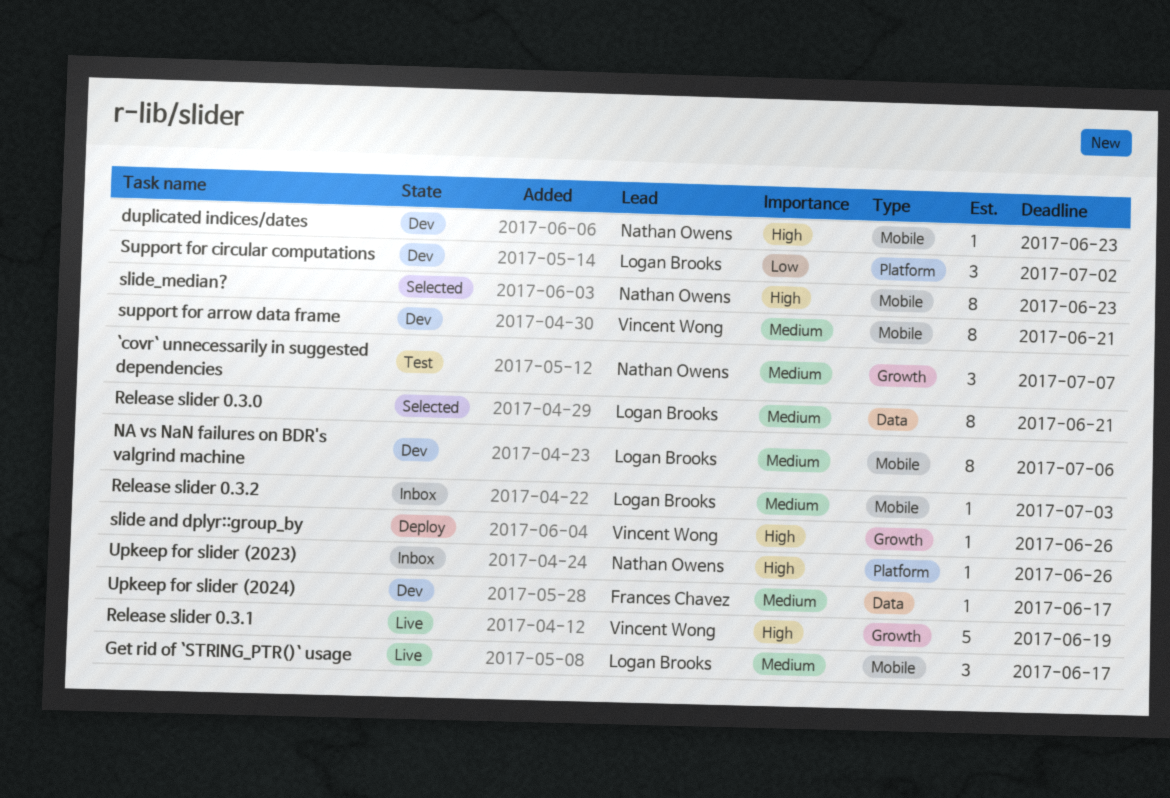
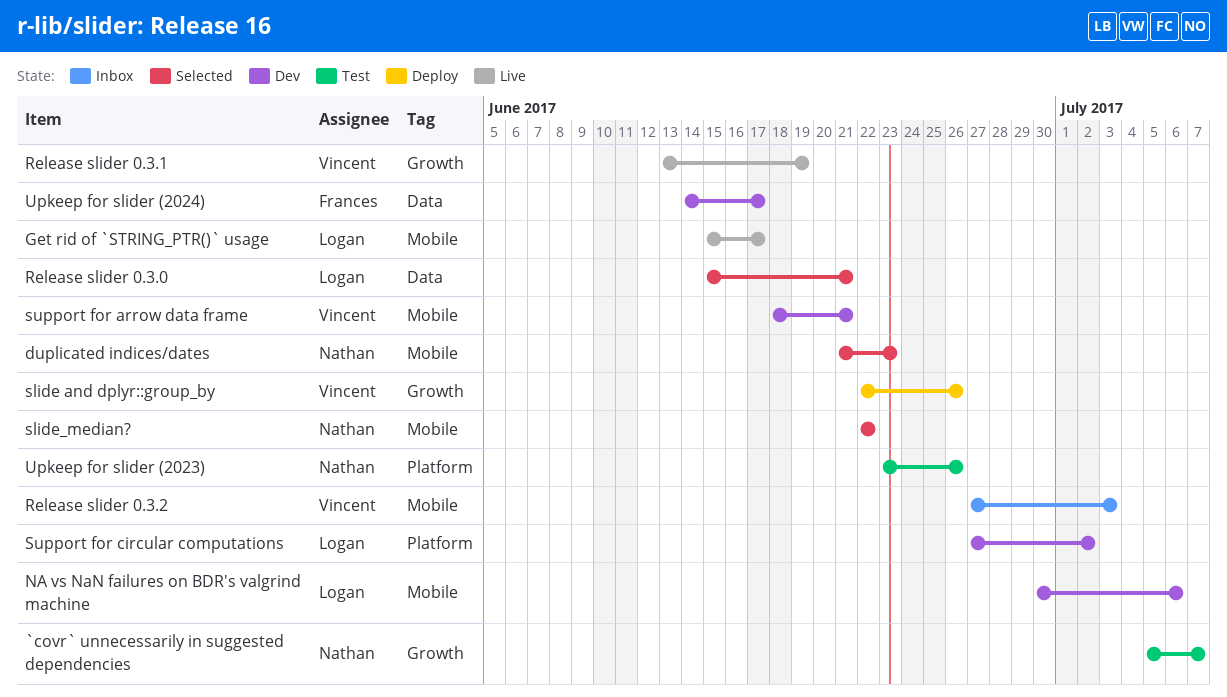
duplicated indices/dates, status: Dev -> Selected
Release slider 0.3.2, owner: Logan Brooks -> Vincent Wong
slide_median?, due: Jun 23 -> Jun 22
Upkeep for slider (2023), status: Inbox -> Test

